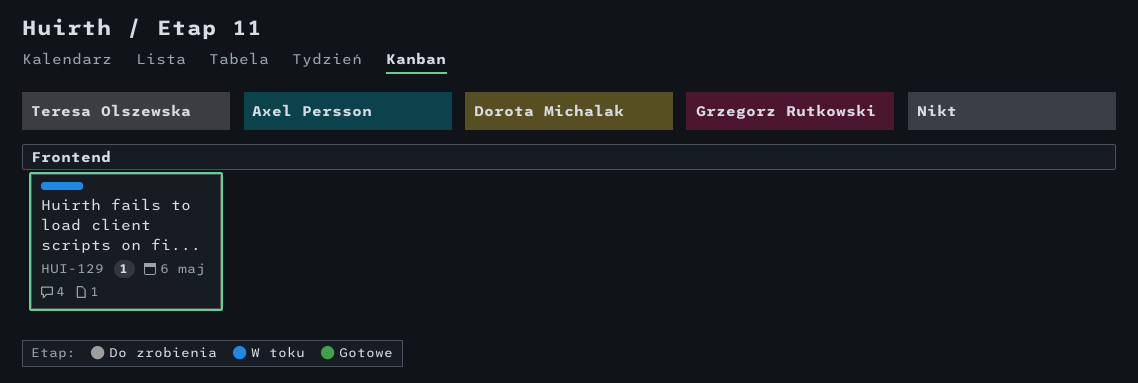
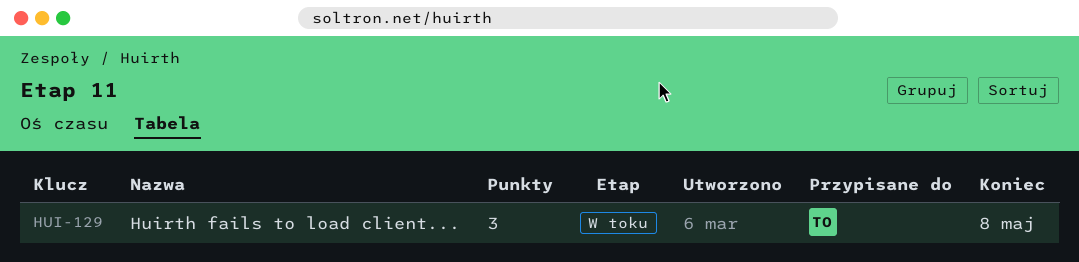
HUI-129, estimate: 1 -> 3
HUI-129, due: May 6 -> May 8

